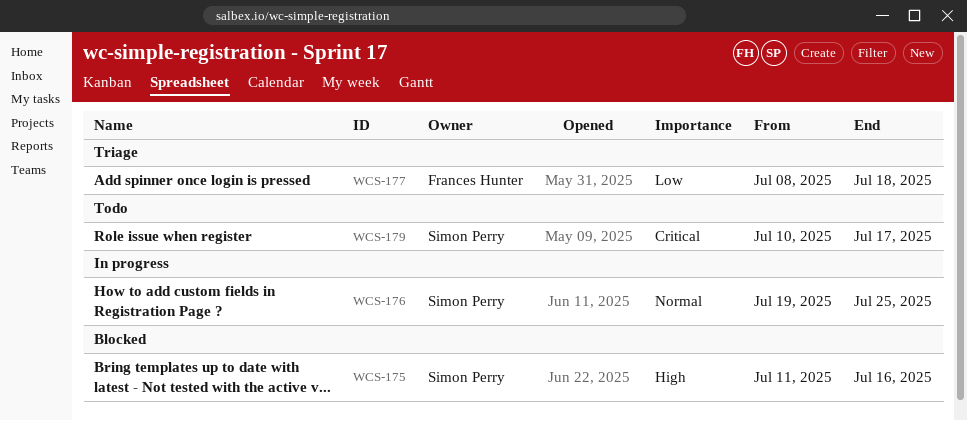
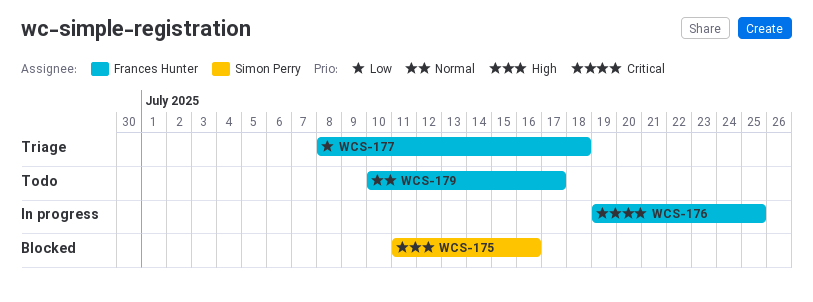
WCS-176, owner: Simon Perry -> Frances Hunter
WCS-176, priority: Normal -> Critical
WCS-179, owner: Simon Perry -> Frances Hunter
WCS-179, priority: Critical -> Normal

